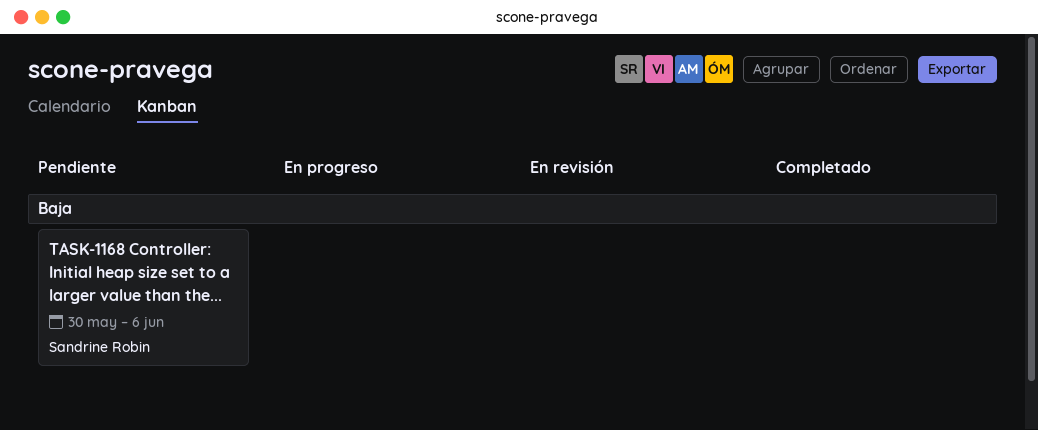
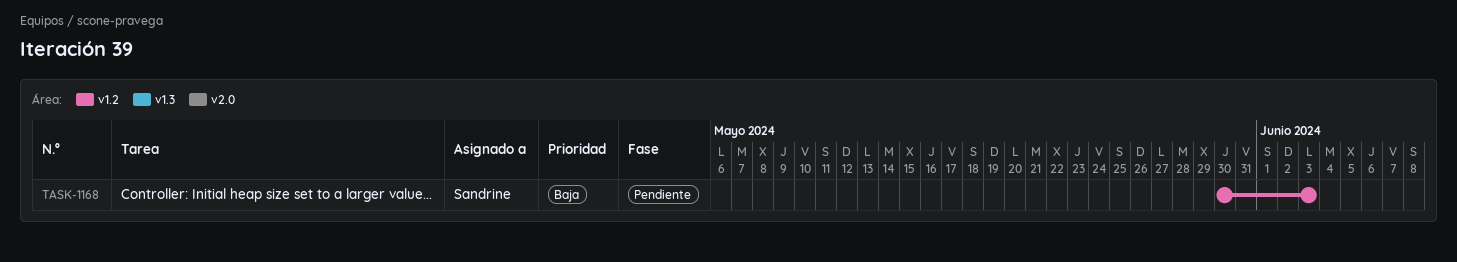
TASK-1168, due: Jun 6 -> Jun 3

